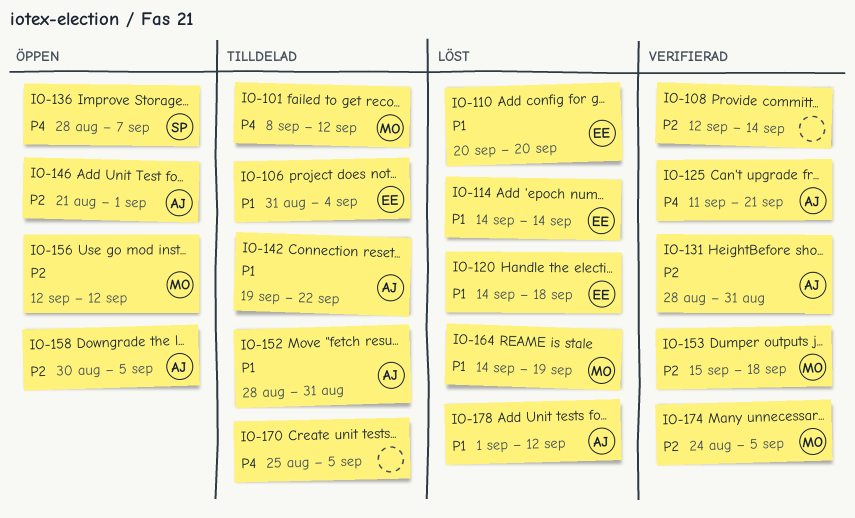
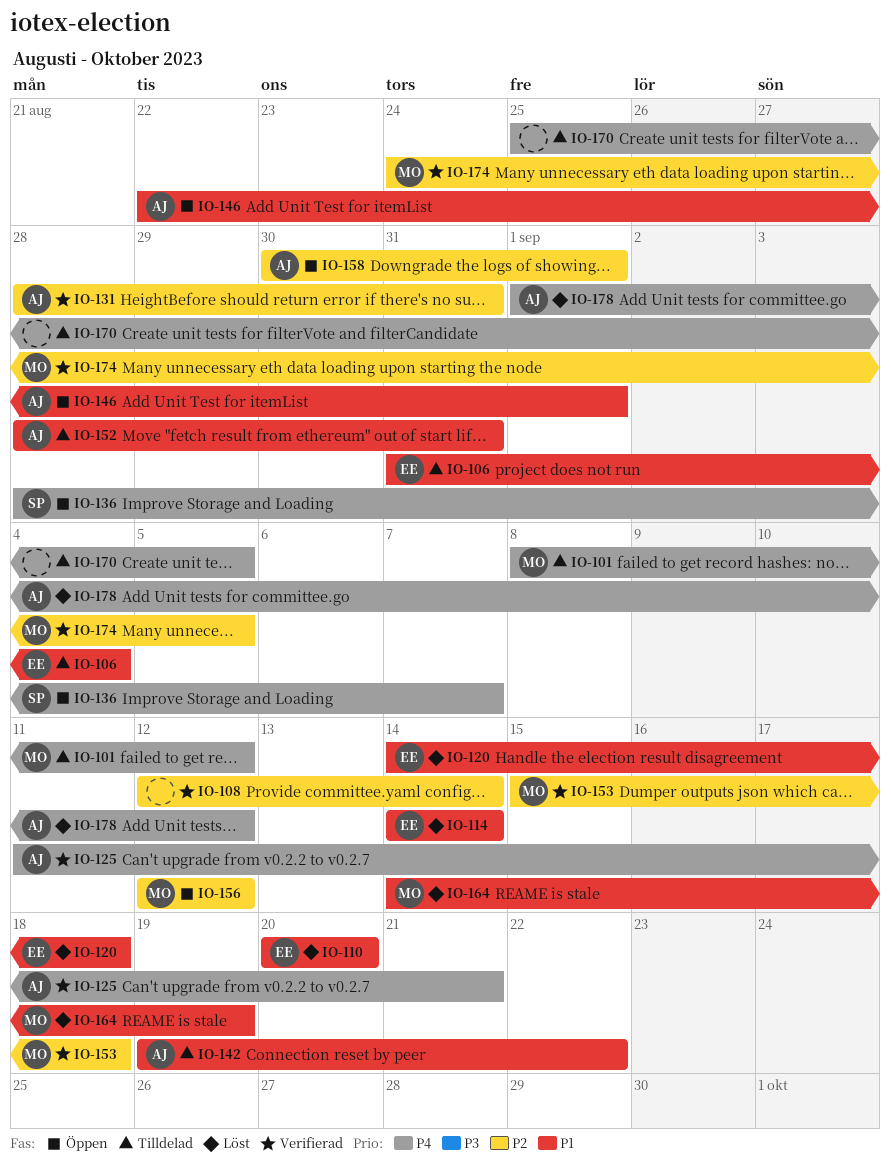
IO-146, priority: P2 -> P1
IO-146, start: Aug 21 -> Aug 22
IO-158, due: Sep 5 -> Sep 1
IO-178, priority: P1 -> P4

